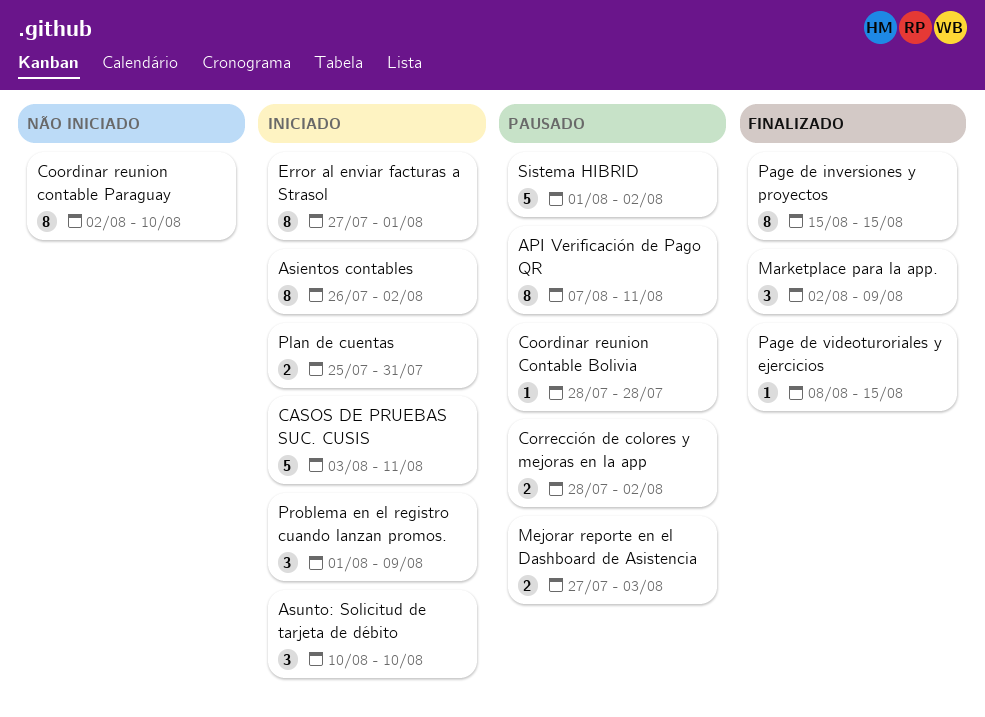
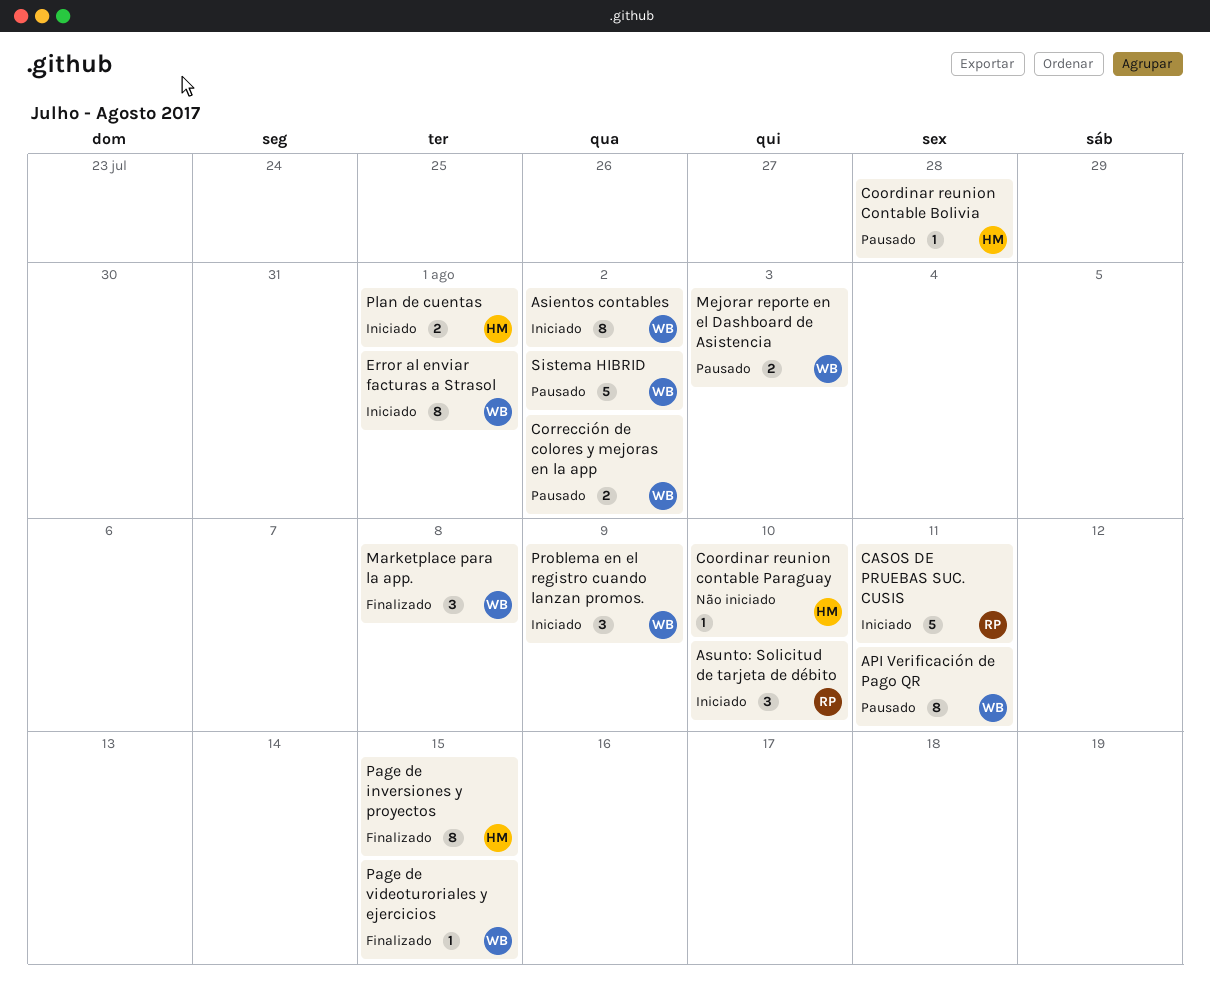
Coordinar reunion contable Paraguay, estimate: 8 -> 1
Marketplace para la app., due: Aug 9 -> Aug 8
Plan de cuentas, due: Jul 31 -> Aug 1

